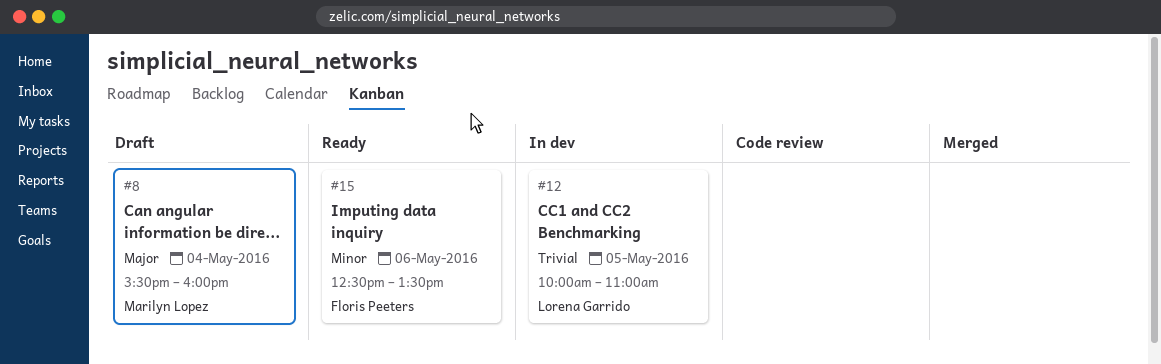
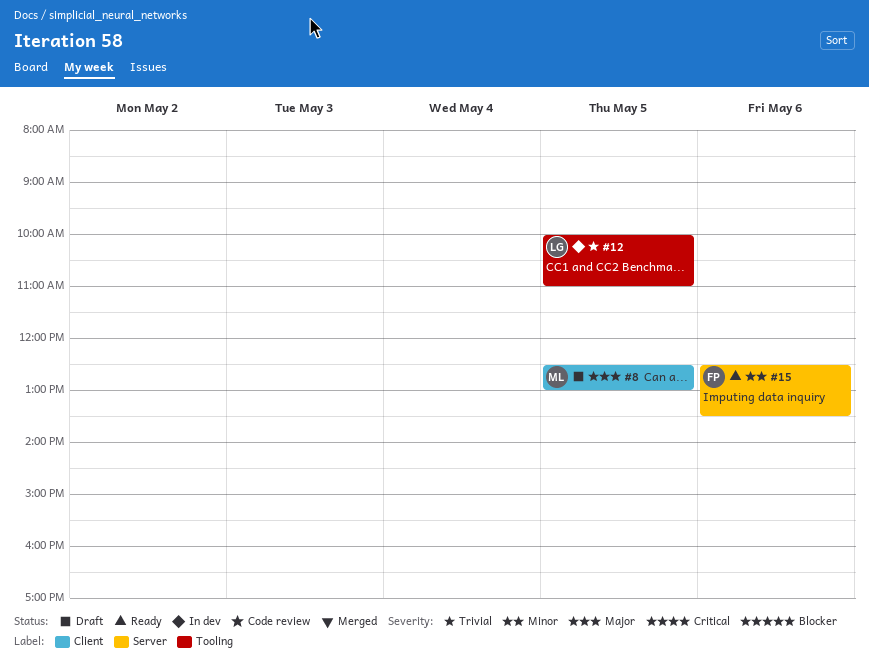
#8, day: May 4 -> May 5
#8, begins: 15:30 -> 12:30
#8, ends: 16:00 -> 13:00

